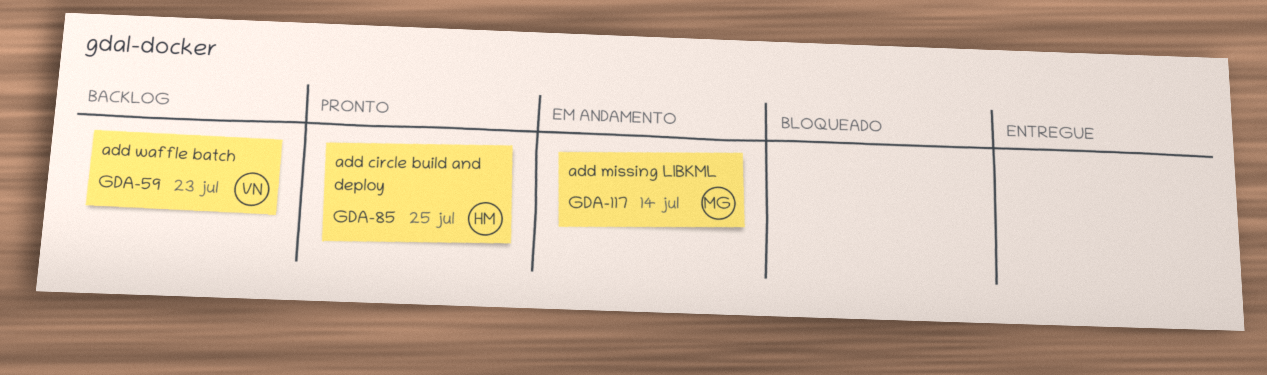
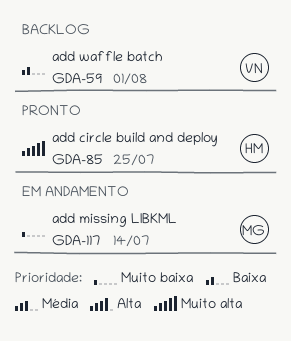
GDA-59, due: Jul 23 -> Aug 1

